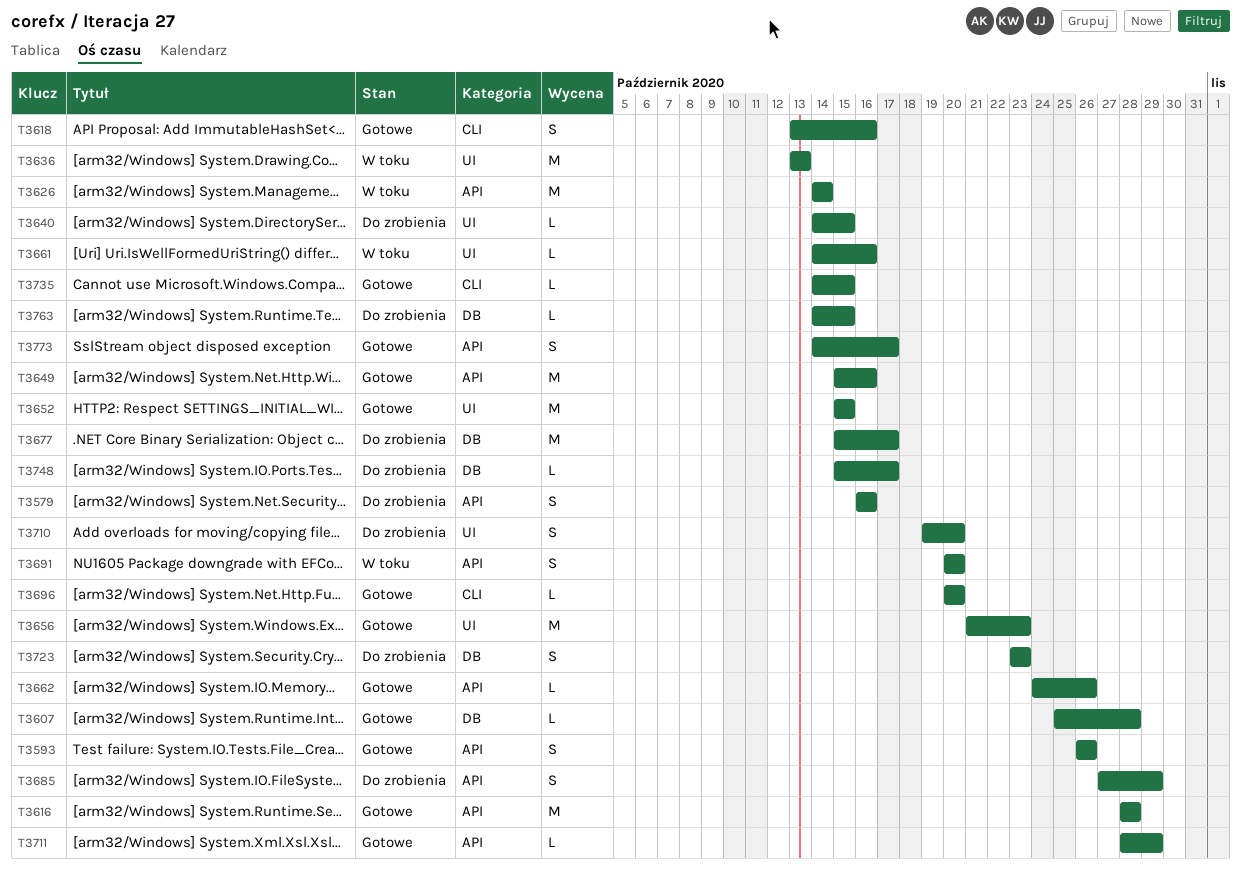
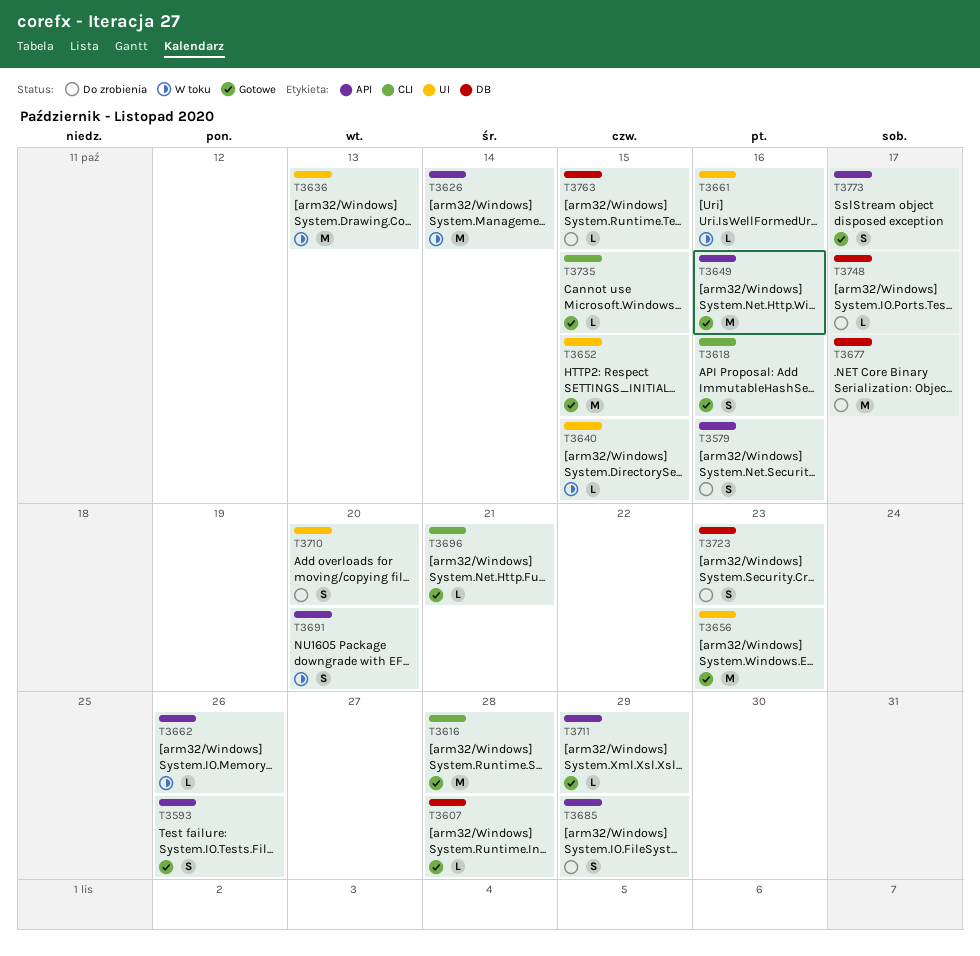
T3616, label: API -> CLI
T3640, status: Do zrobienia -> W toku
T3662, status: Gotowe -> W toku
T3696, due: Oct 20 -> Oct 21

